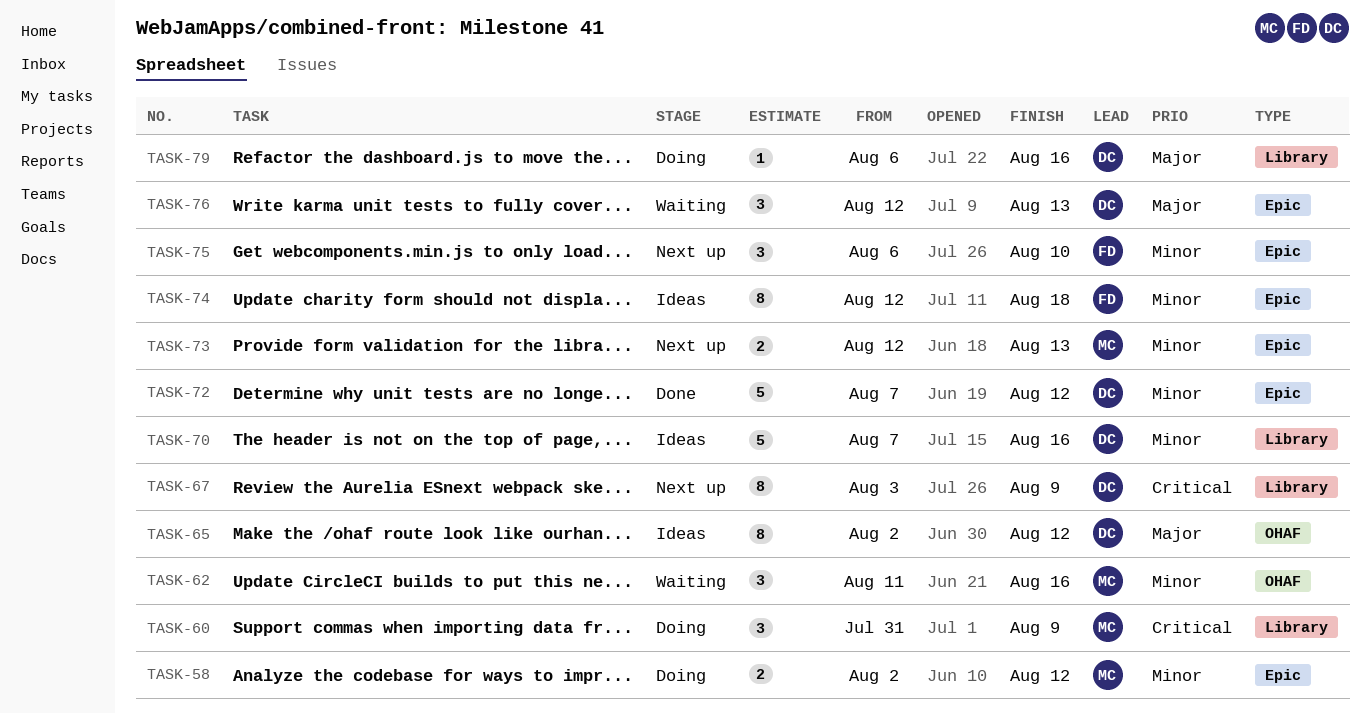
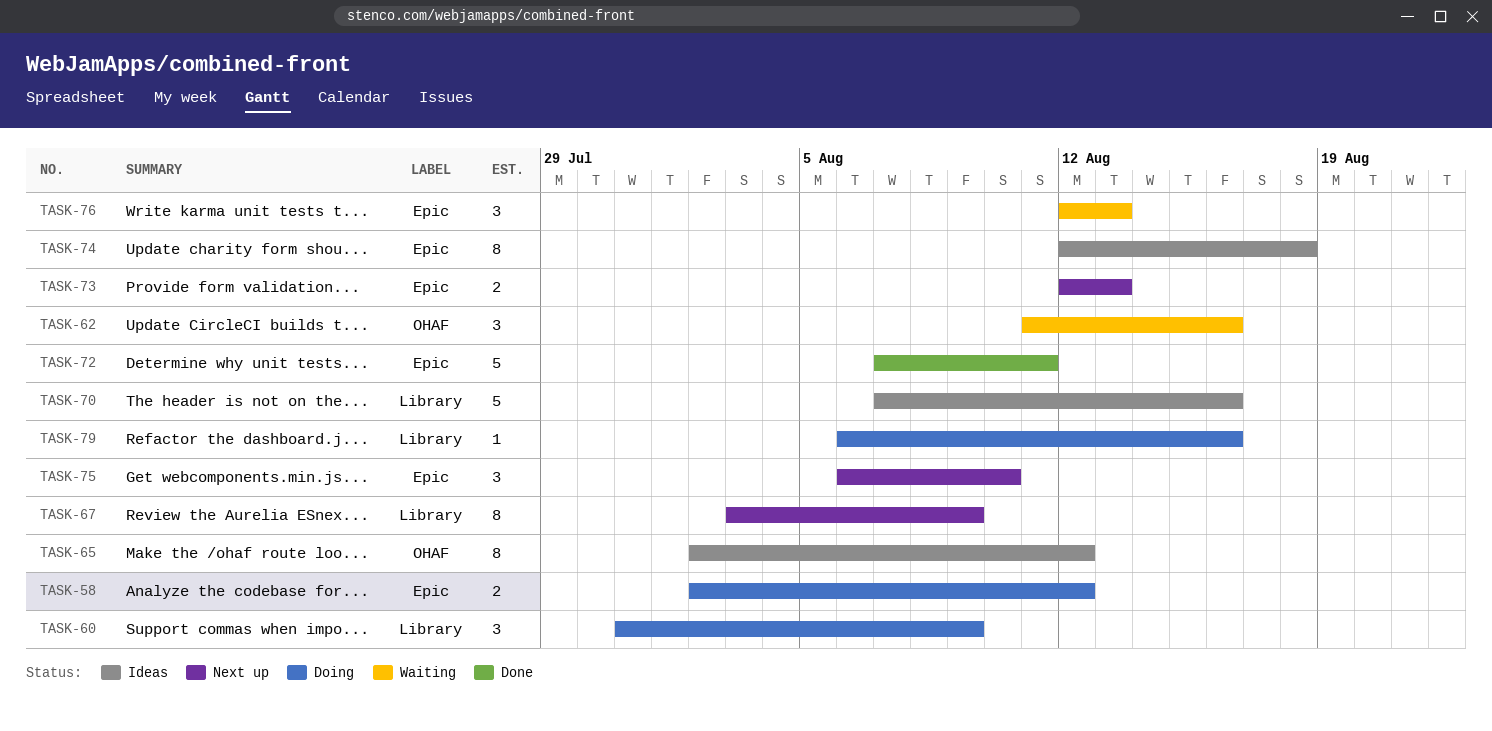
TASK-72, due: Aug 12 -> Aug 11

